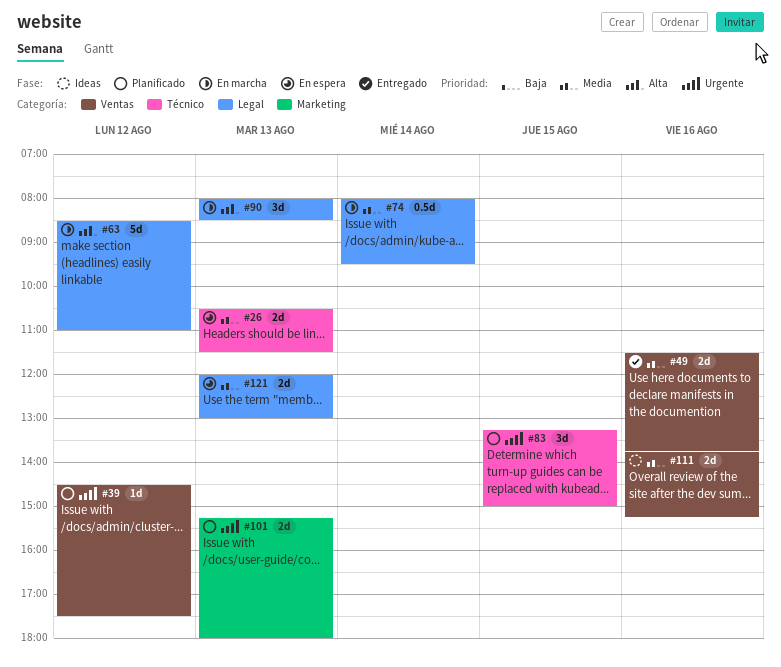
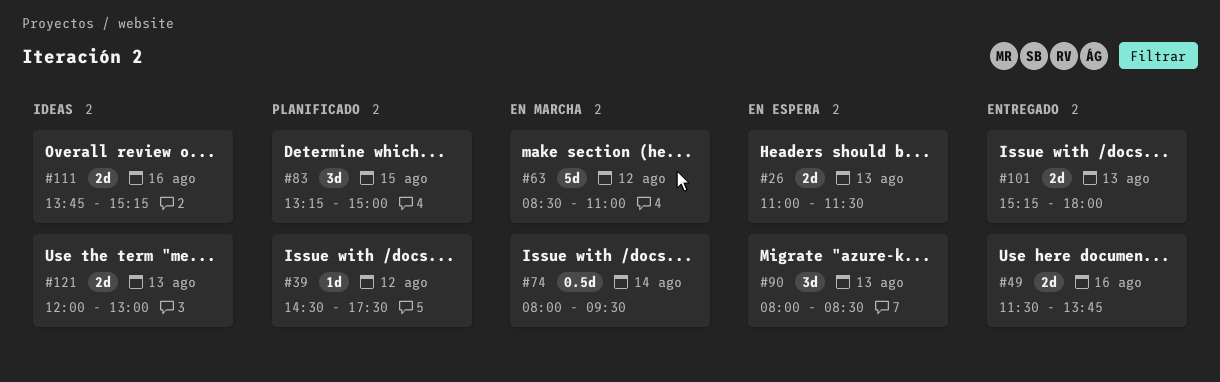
#26, begins: 10:30 -> 11:00
#90, status: En marcha -> En espera
#101, status: Planificado -> Entregado
#121, status: En espera -> Ideas

